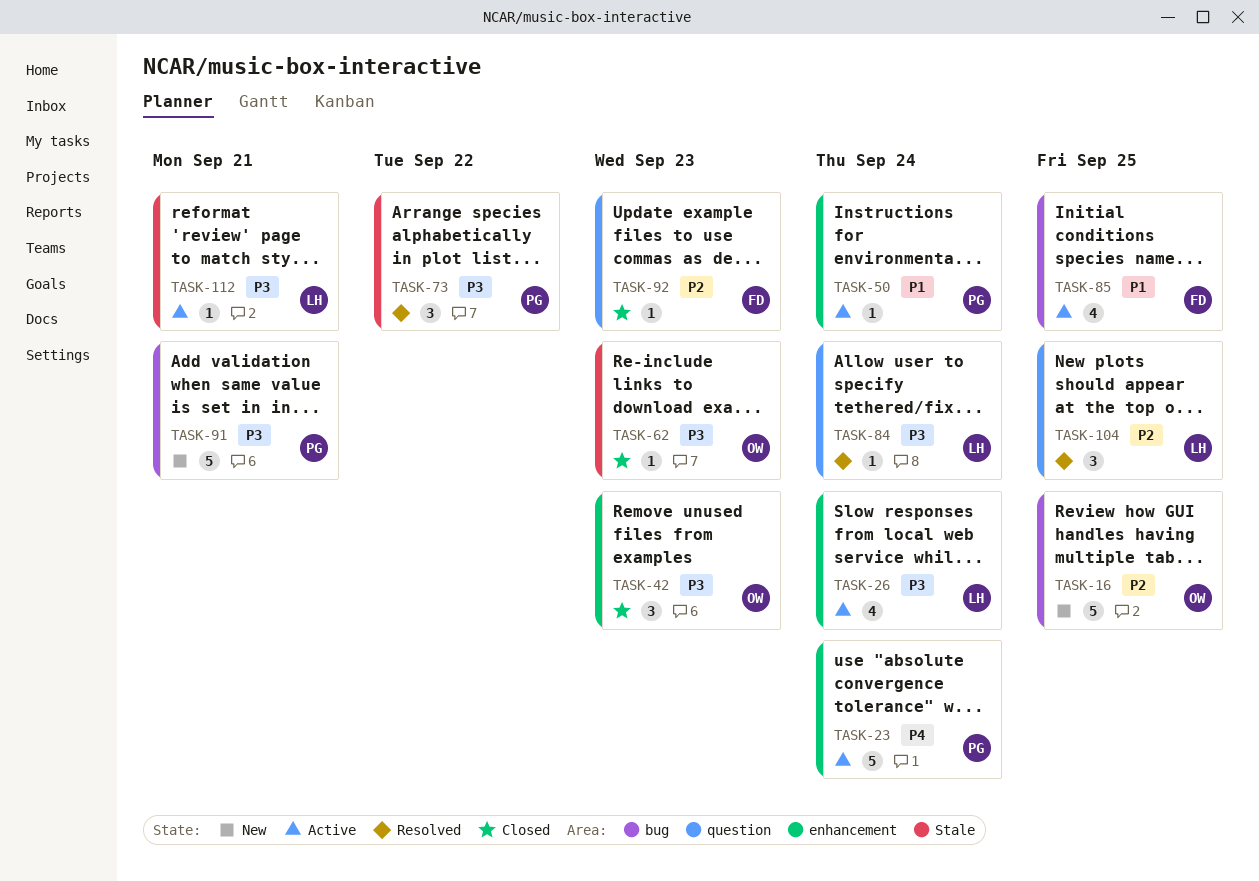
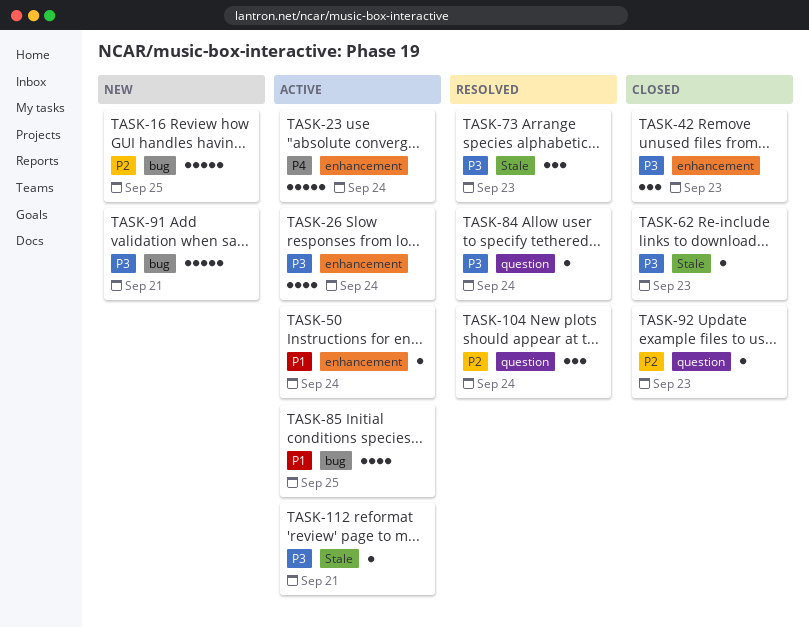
TASK-73, due: Sep 22 -> Sep 23
TASK-104, due: Sep 25 -> Sep 24

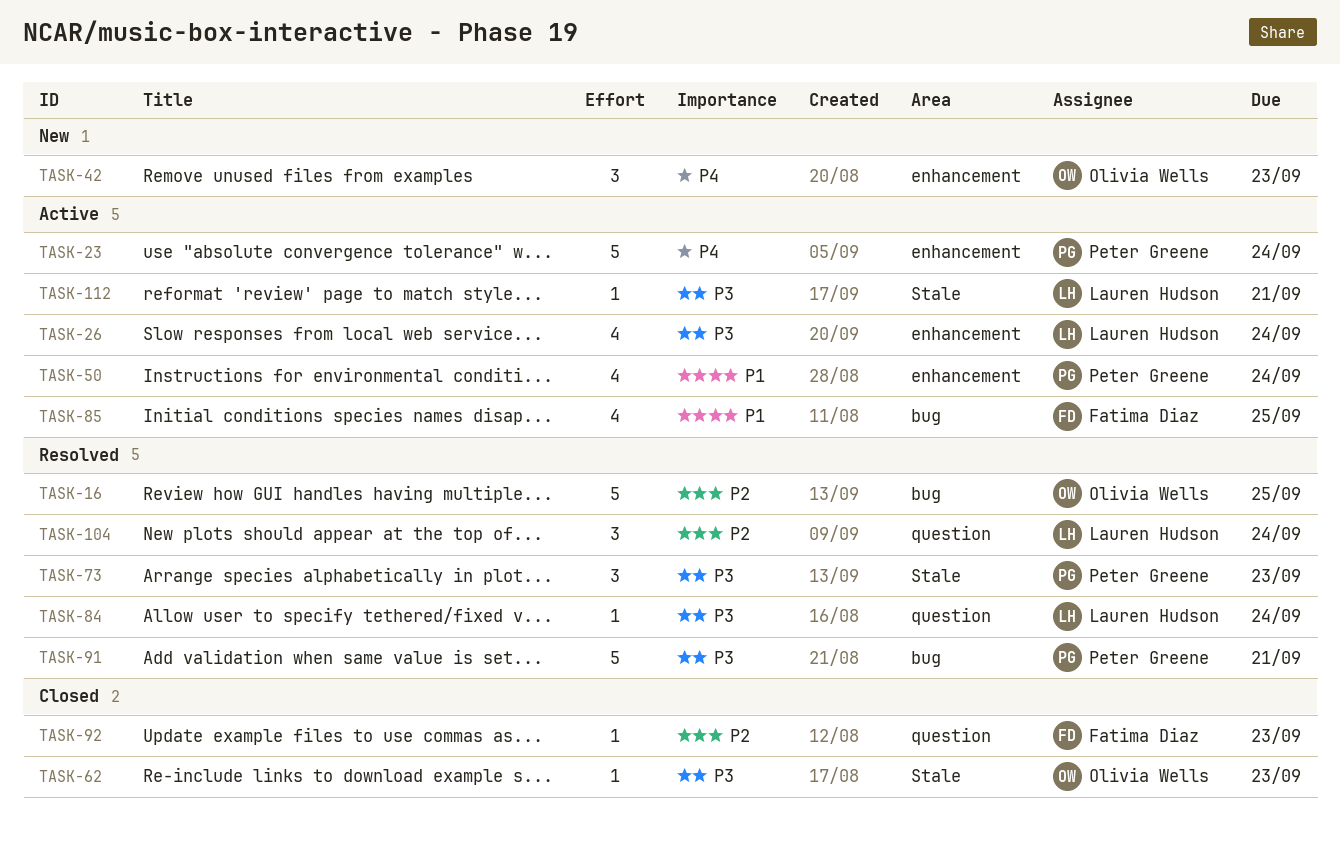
TASK-16, status: New -> Resolved
TASK-42, status: Closed -> New
TASK-42, priority: P3 -> P4
TASK-50, estimate: 1 -> 4
TASK-91, status: New -> Resolved

